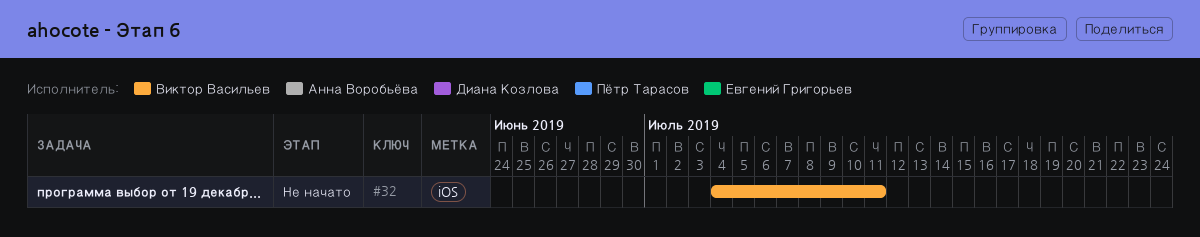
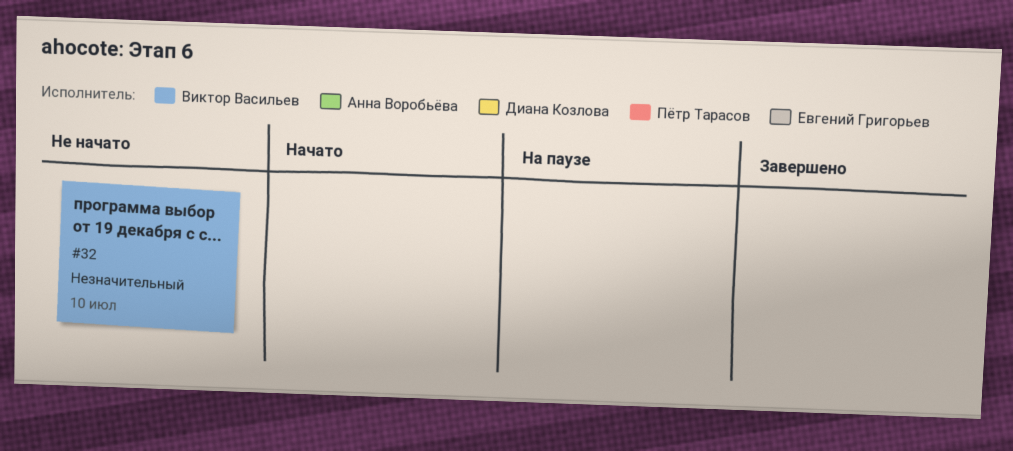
#32, due: Jul 11 -> Jul 10

